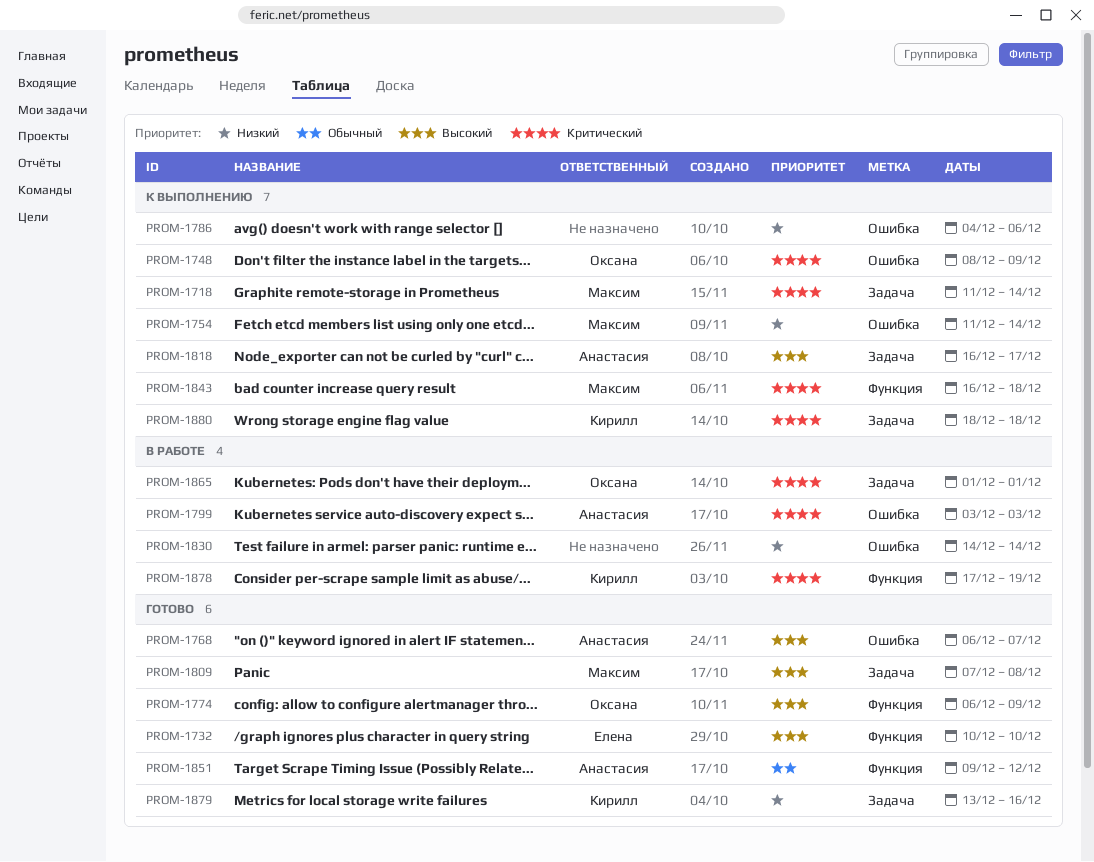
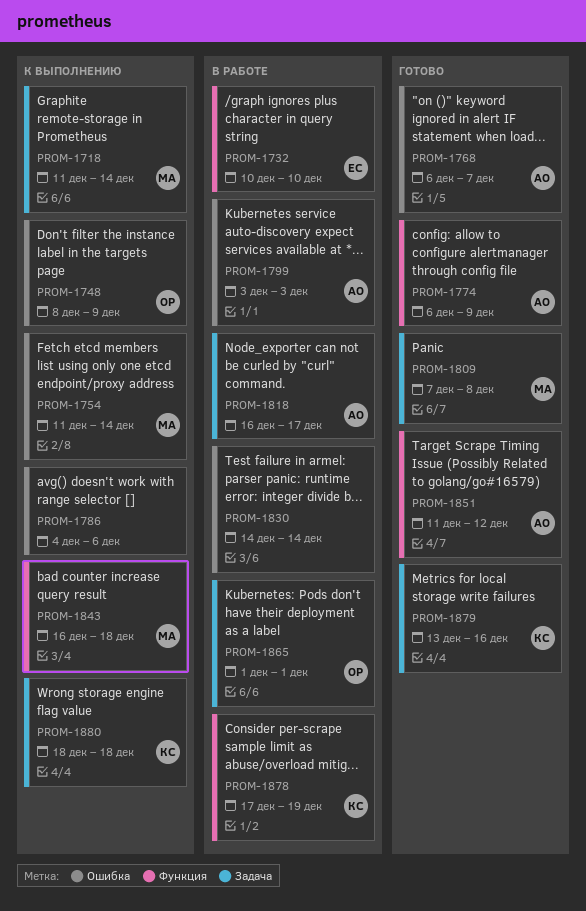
PROM-1732, status: Готово -> В работе
PROM-1774, owner: Оксана -> Анастасия
PROM-1818, status: К выполнению -> В работе
PROM-1851, start: Dec 9 -> Dec 11

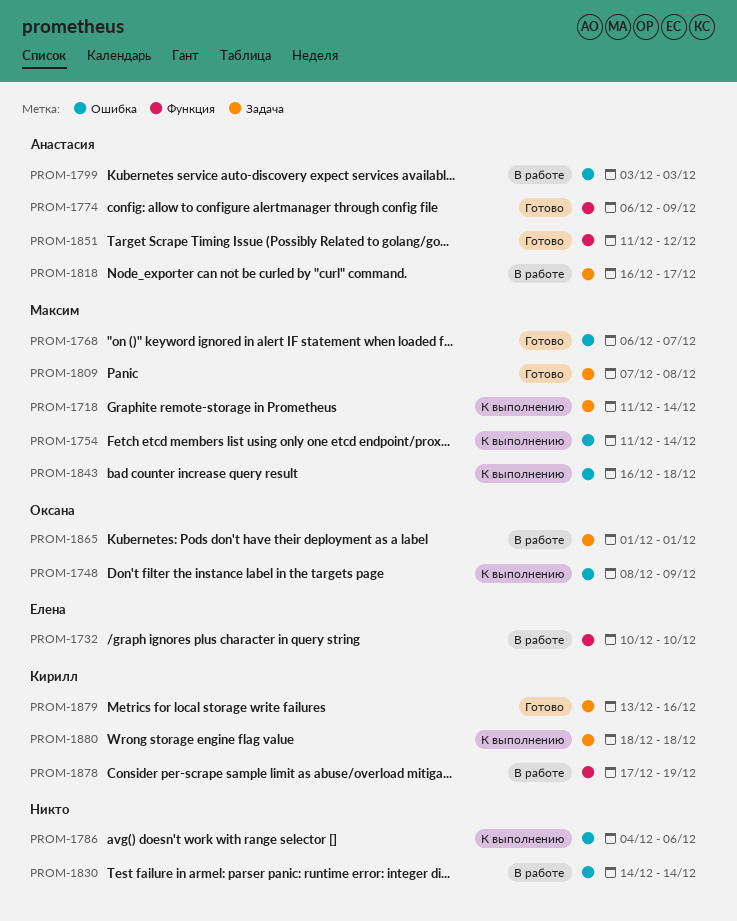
PROM-1768, owner: Анастасия -> Максим
PROM-1843, label: Функция -> Ошибка

